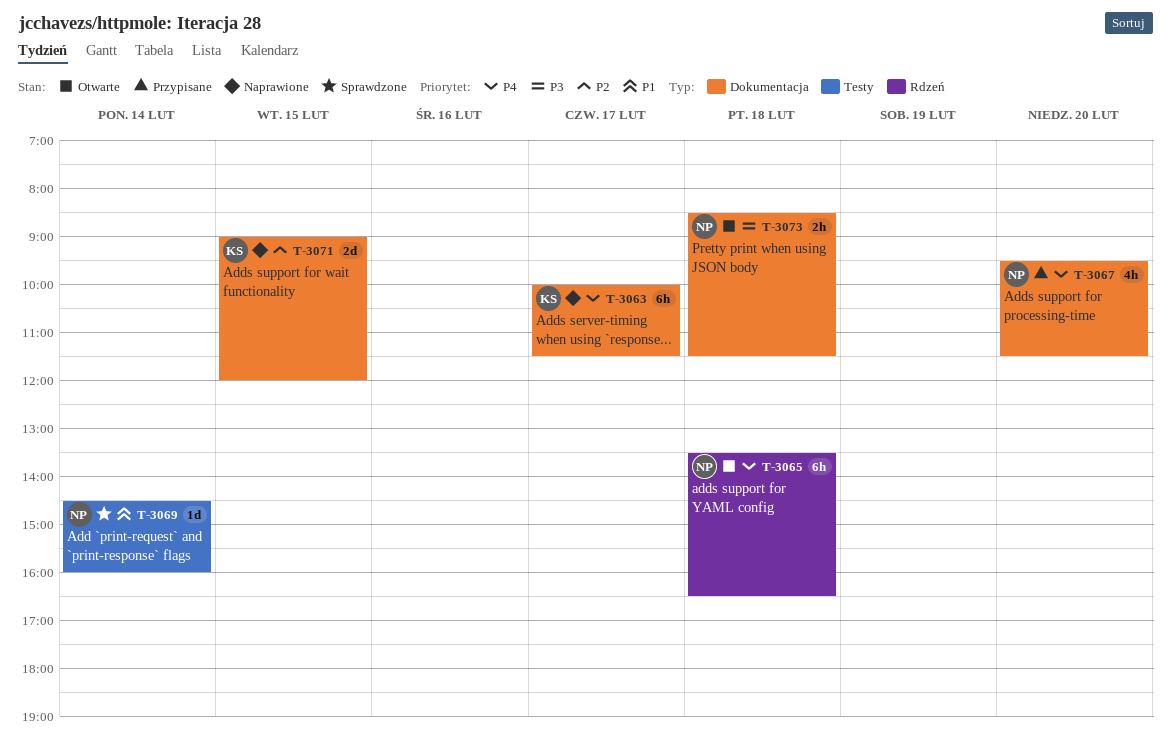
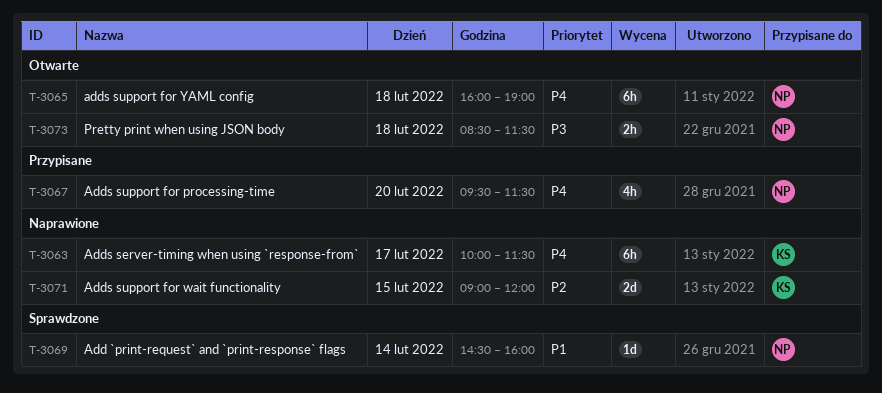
T-3065, begins: 13:30 -> 16:00
T-3065, ends: 16:30 -> 19:00

